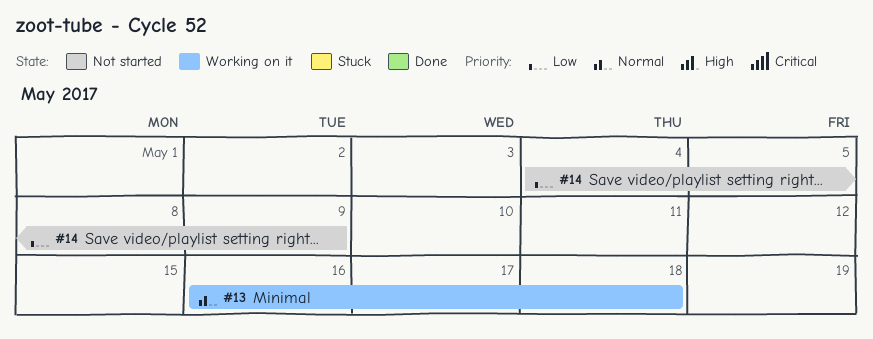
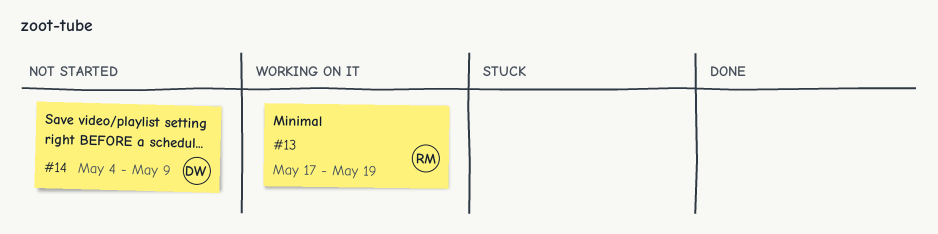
#13, start: May 16 -> May 17
#13, due: May 18 -> May 19

